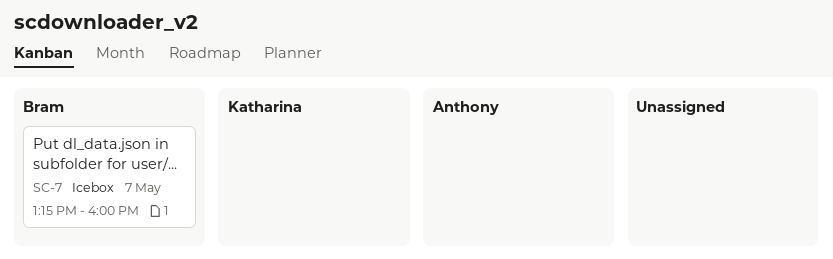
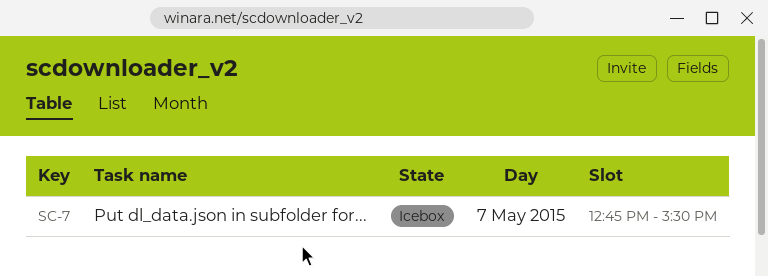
SC-7, begins: 13:15 -> 12:45
SC-7, ends: 16:00 -> 15:30

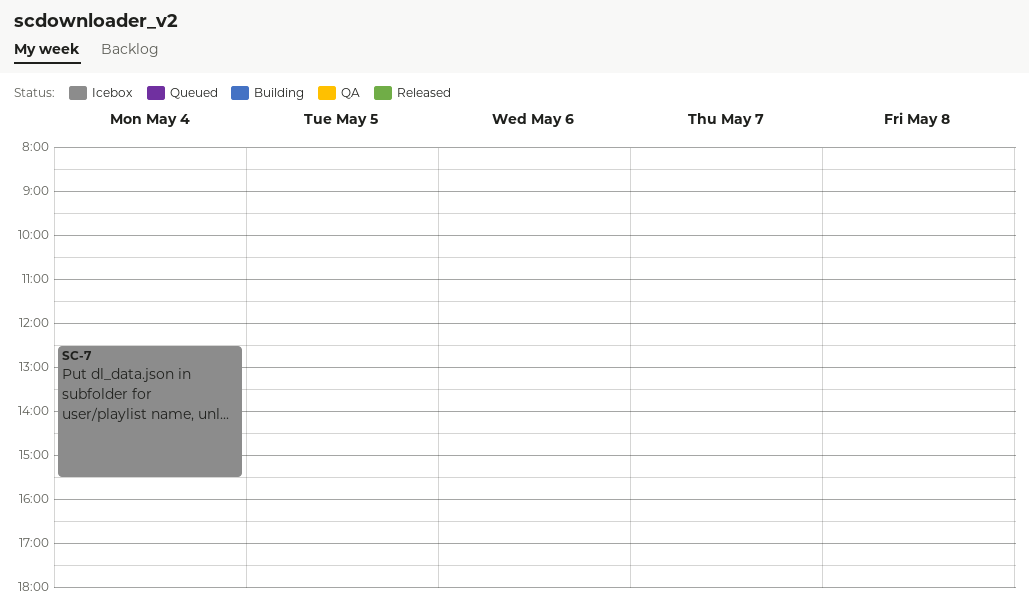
SC-7, day: May 7 -> May 4
SC-7, begins: 12:45 -> 12:30

